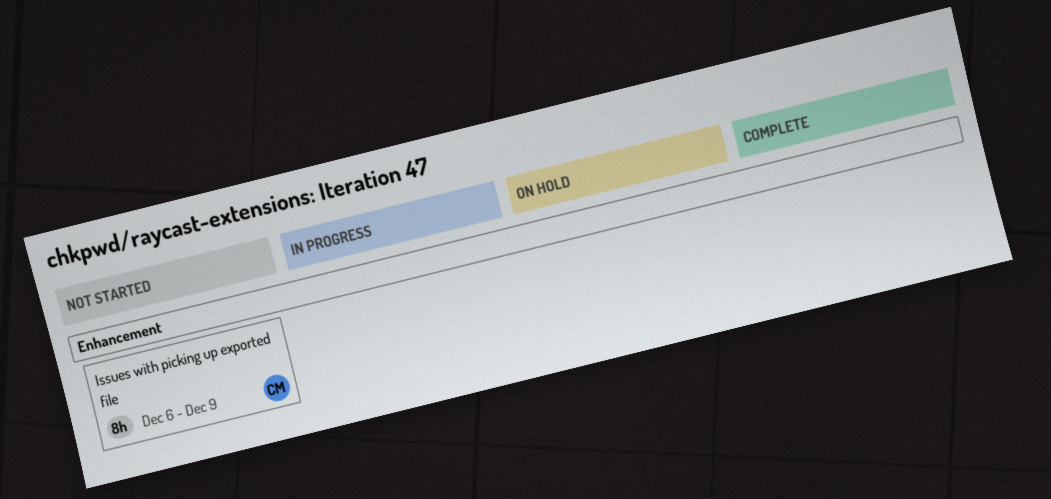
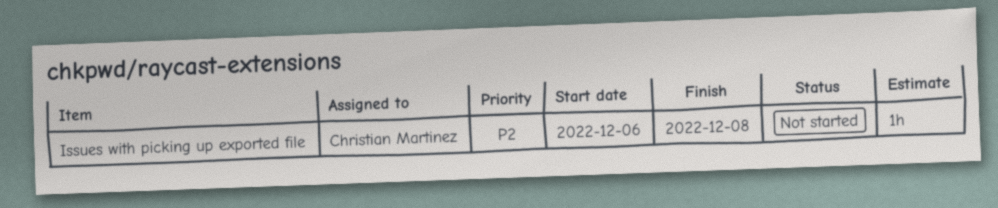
Issues with picking up exported file, estimate: 8h -> 1h
Issues with picking up exported file, due: Dec 9 -> Dec 8

